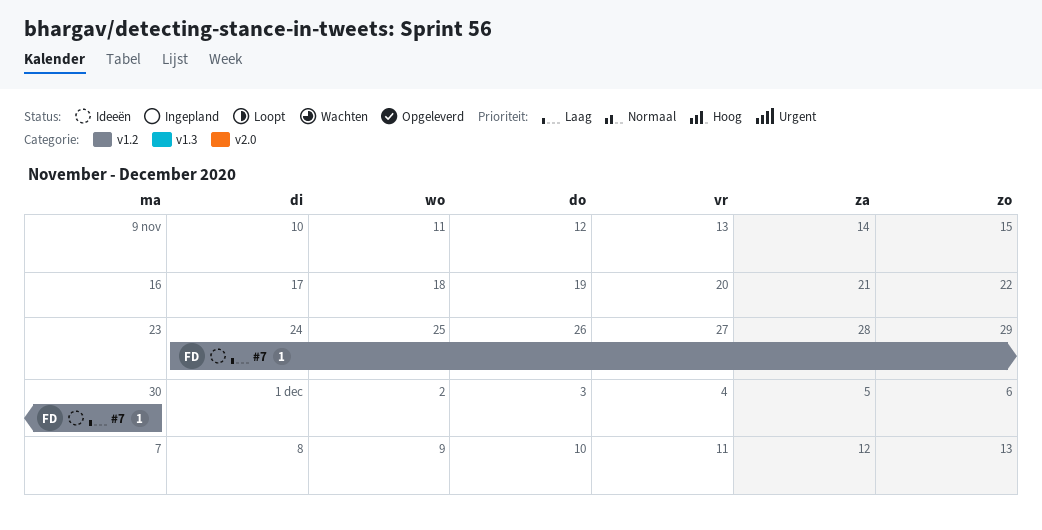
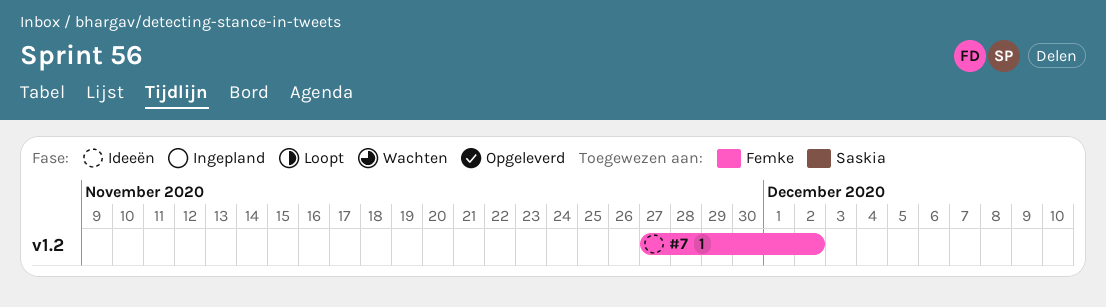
#7, start: Nov 24 -> Nov 27
#7, due: Nov 30 -> Dec 2

